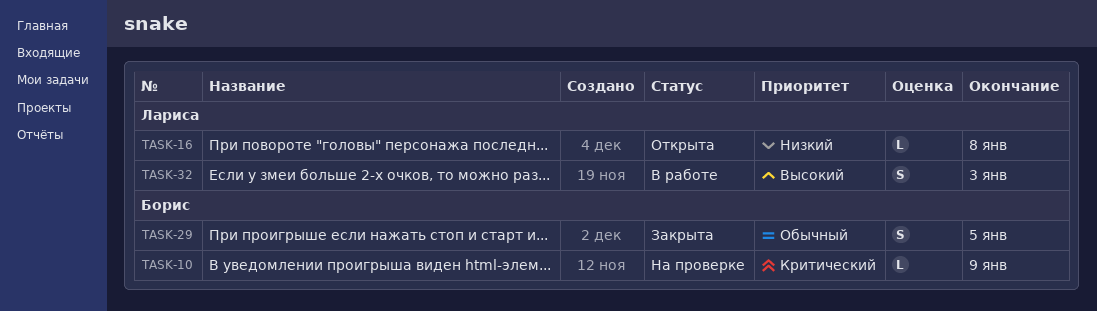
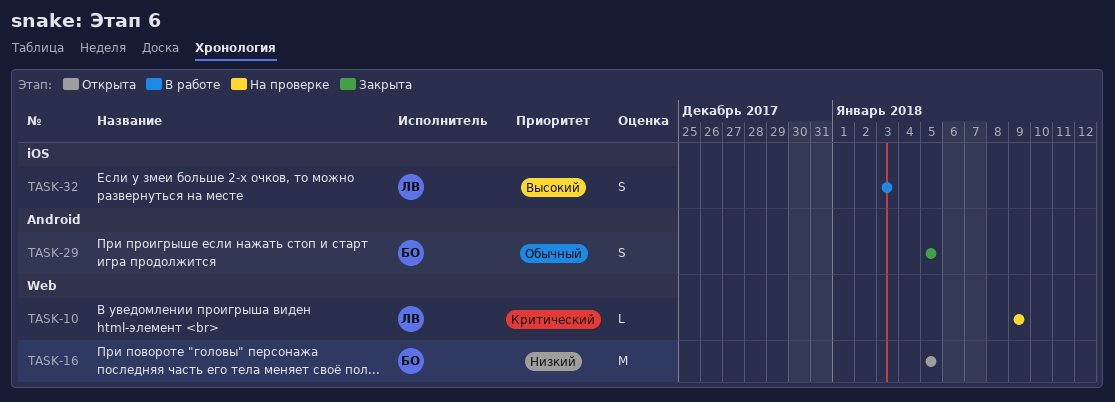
TASK-10, owner: Борис -> Лариса
TASK-16, owner: Лариса -> Борис
TASK-16, estimate: L -> M
TASK-16, due: Jan 8 -> Jan 5

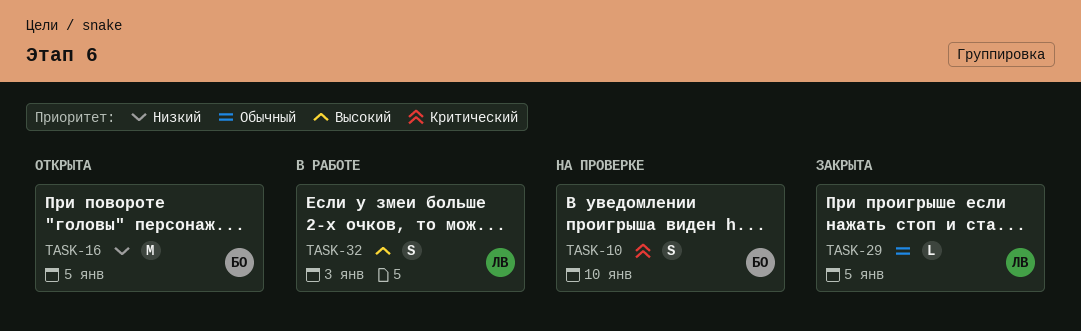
TASK-10, owner: ЛВ -> БО
TASK-10, estimate: L -> S
TASK-10, due: Jan 9 -> Jan 10
TASK-29, owner: БО -> ЛВ
TASK-29, estimate: S -> L

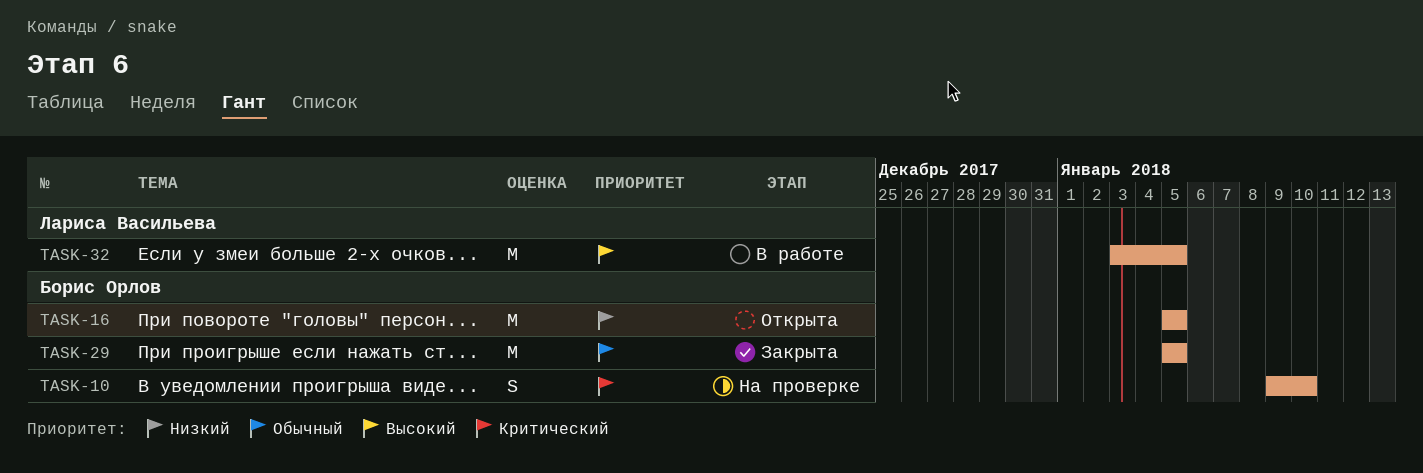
TASK-29, owner: Лариса Васильева -> Борис Орлов
TASK-29, estimate: L -> M
TASK-32, estimate: S -> M
TASK-32, due: Jan 3 -> Jan 5

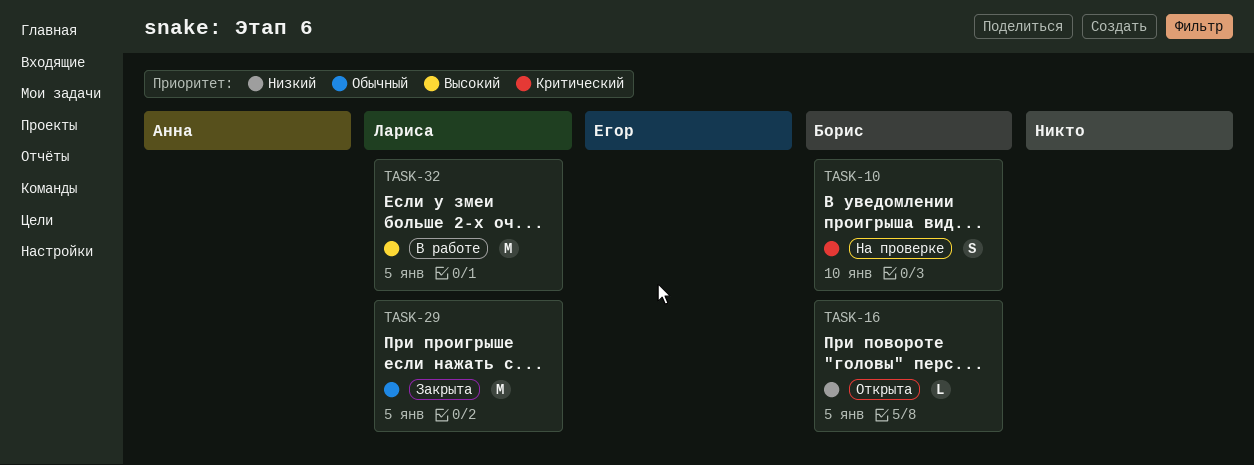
TASK-16, estimate: M -> L
TASK-29, owner: Борис Орлов -> Лариса Васильева

